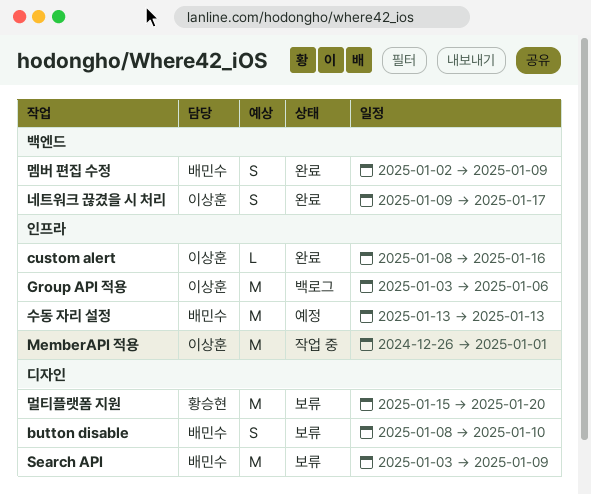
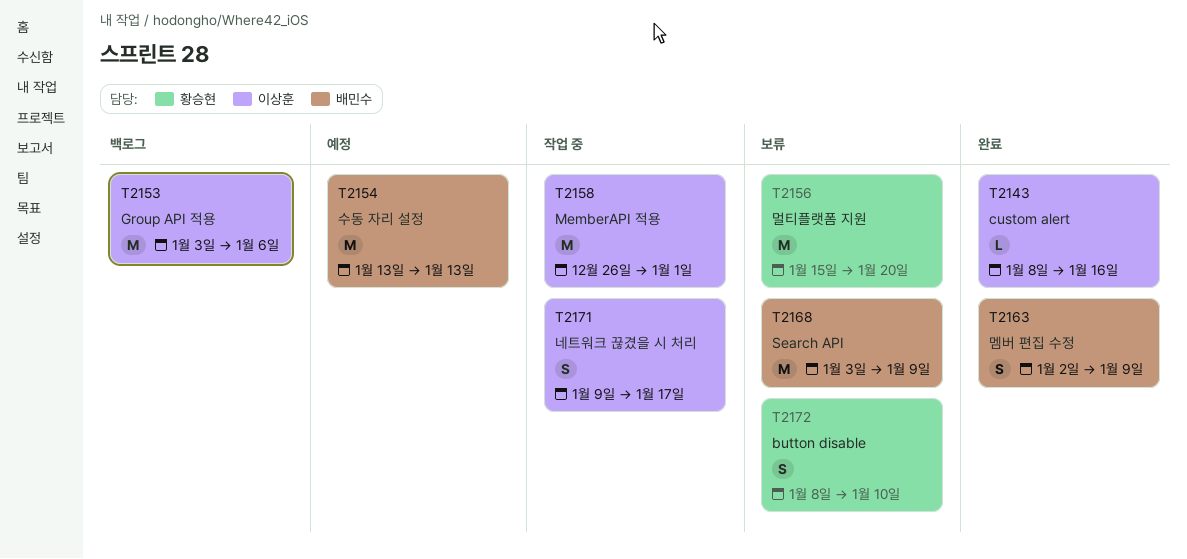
button disable, owner: 배민수 -> 황승현
네트워크 끊겼을 시 처리, status: 완료 -> 작업 중

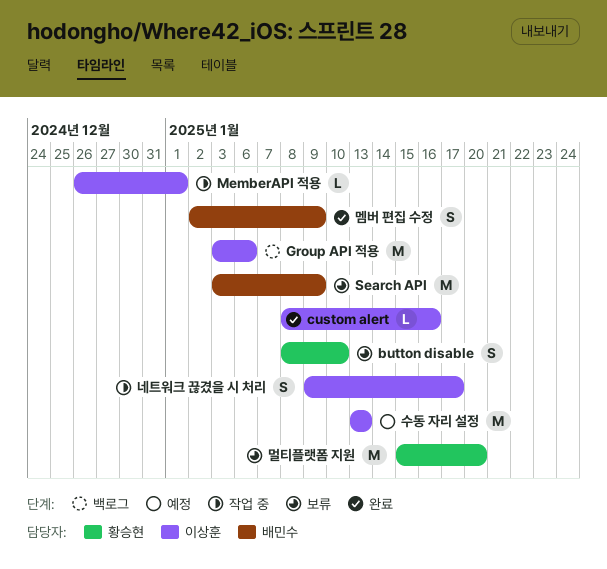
MemberAPI 적용, estimate: M -> L
수동 자리 설정, owner: 배민수 -> 이상훈

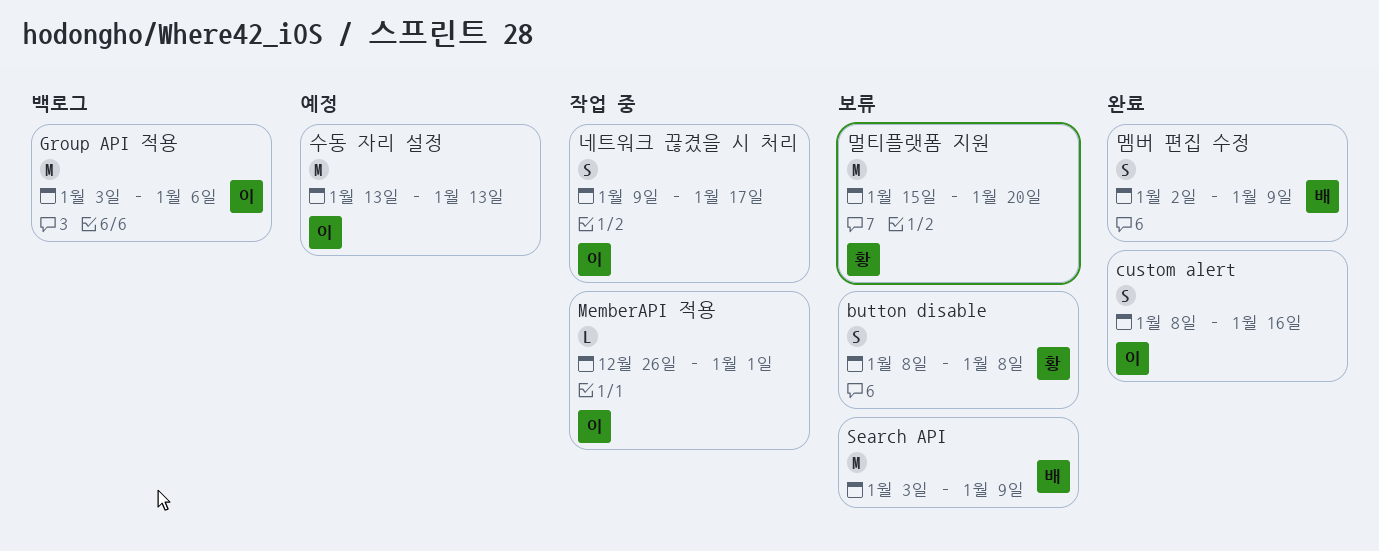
button disable, due: Jan 10 -> Jan 8
custom alert, estimate: L -> S

